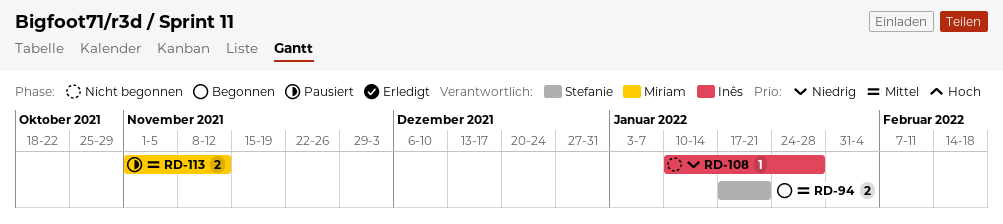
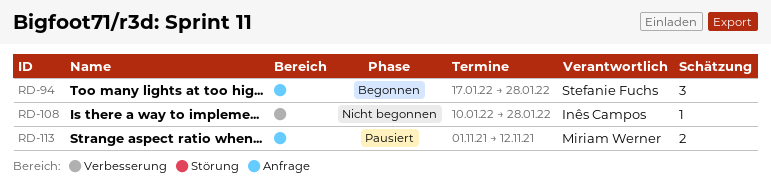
RD-94, estimate: 2 -> 3
RD-94, due: Jan 21 -> Jan 28

